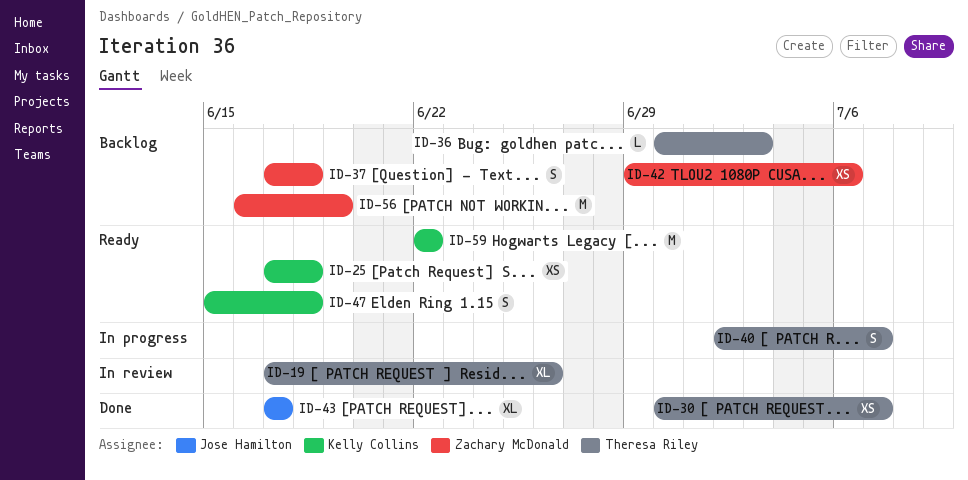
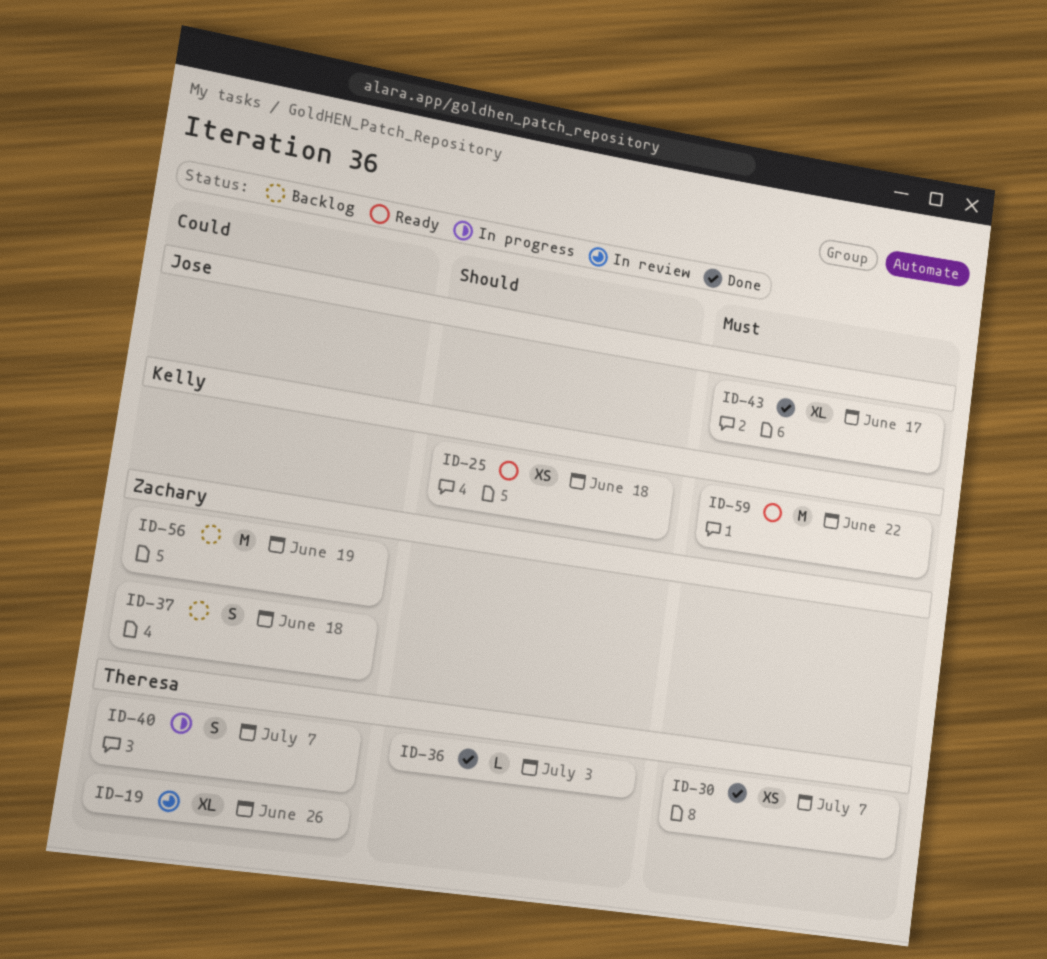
ID-36, status: Backlog -> Done
ID-42: present -> none
ID-47: present -> none

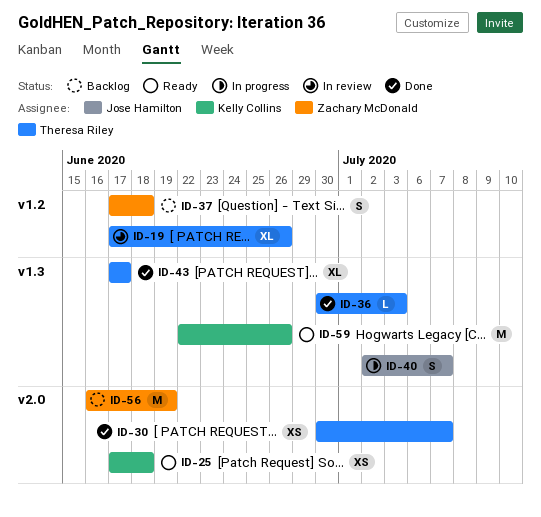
ID-40, owner: Theresa Riley -> Jose Hamilton
ID-43, owner: Jose Hamilton -> Theresa Riley
ID-59, due: Jun 22 -> Jun 26

